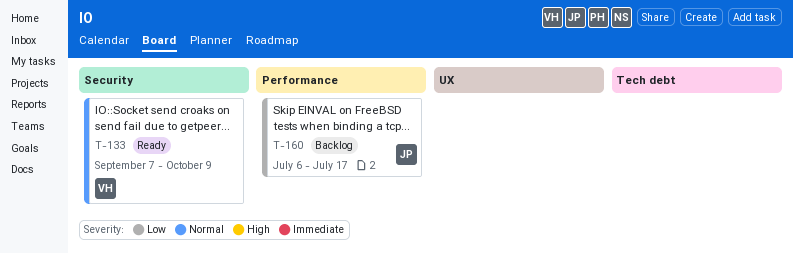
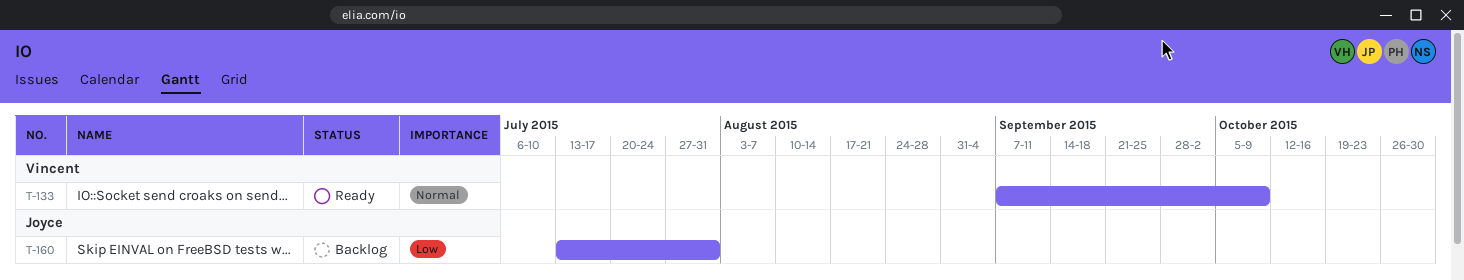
T-160, start: Jul 6 -> Jul 13
T-160, due: Jul 17 -> Jul 31

